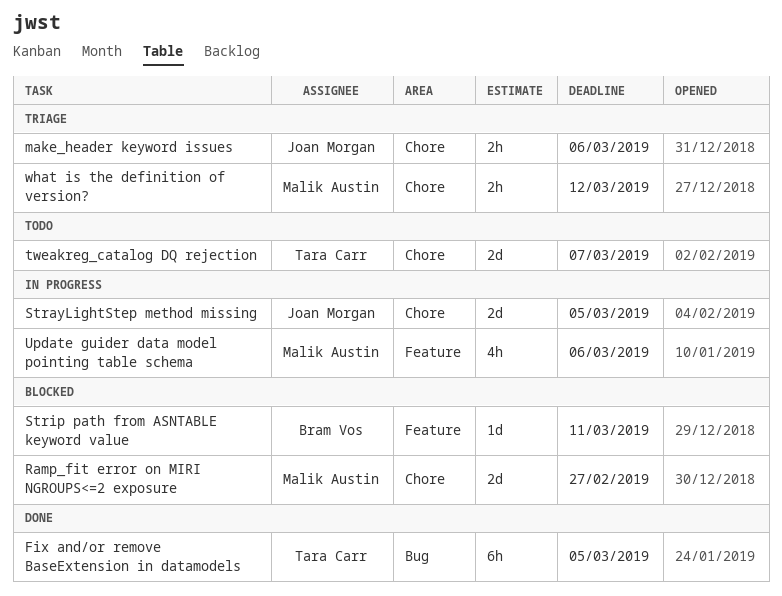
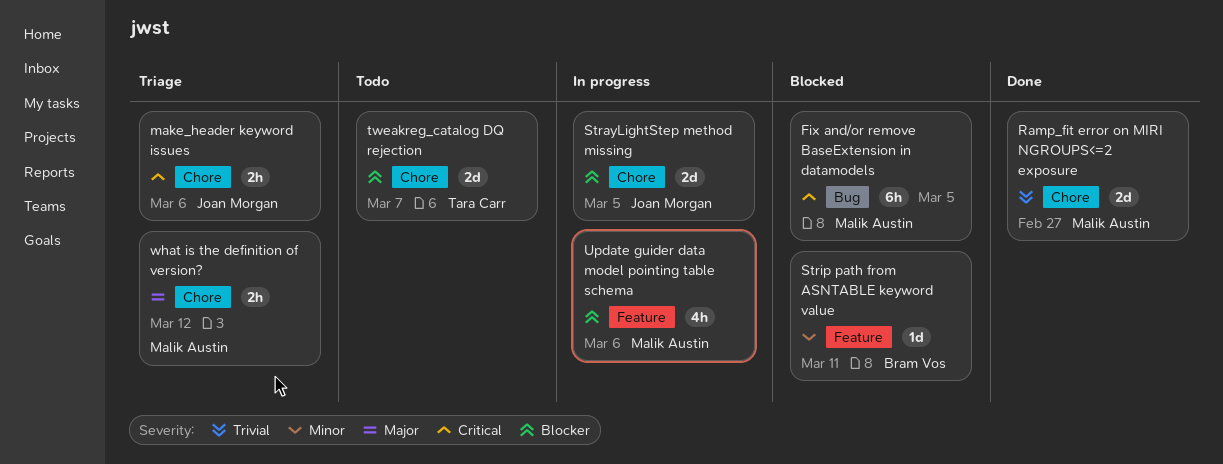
Fix and/or remove BaseExtension in datamodels, status: Done -> Blocked
Fix and/or remove BaseExtension in datamodels, owner: Tara Carr -> Malik Austin
Ramp_fit error on MIRI NGROUPS<=2 exposure, status: Blocked -> Done

